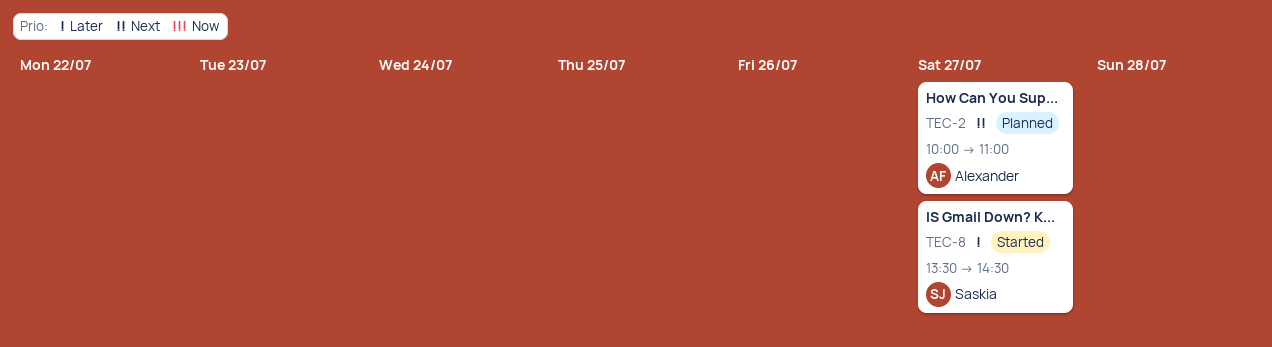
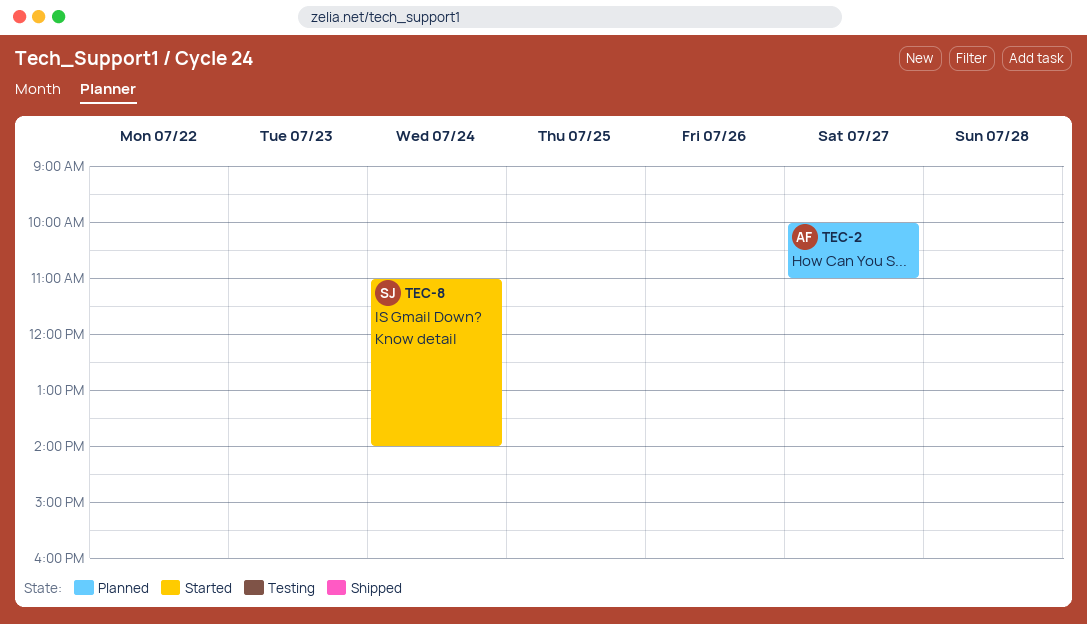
TEC-8, day: Jul 27 -> Jul 24
TEC-8, begins: 13:30 -> 11:00
TEC-8, ends: 14:30 -> 14:00

